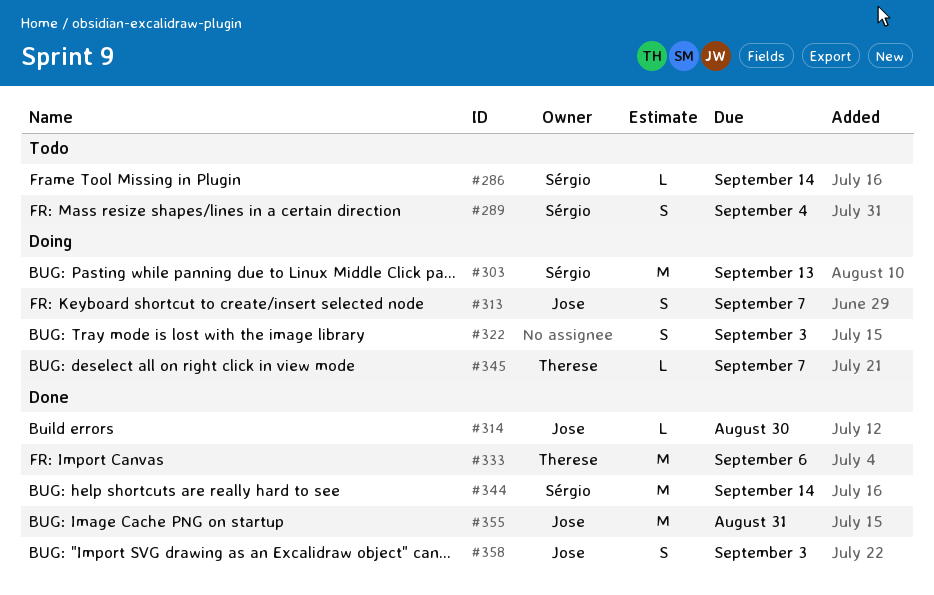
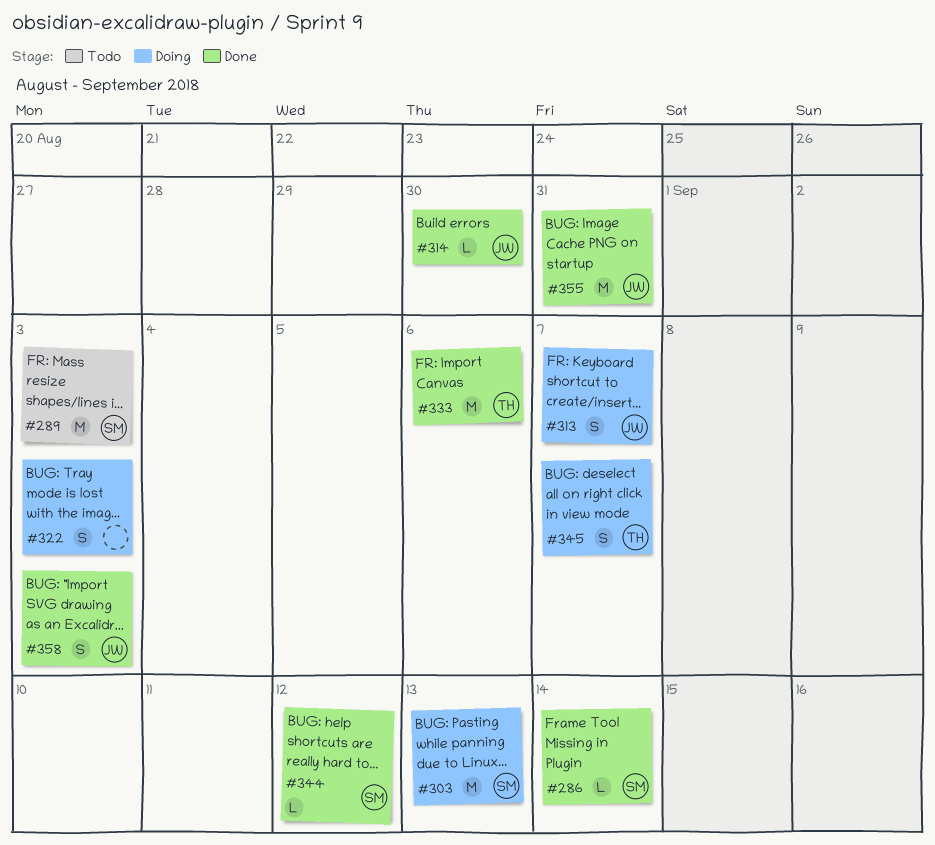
#286, status: Todo -> Done
#289, estimate: S -> M
#289, due: Sep 4 -> Sep 3
#344, estimate: M -> L
#344, due: Sep 14 -> Sep 12
#345, estimate: L -> S

